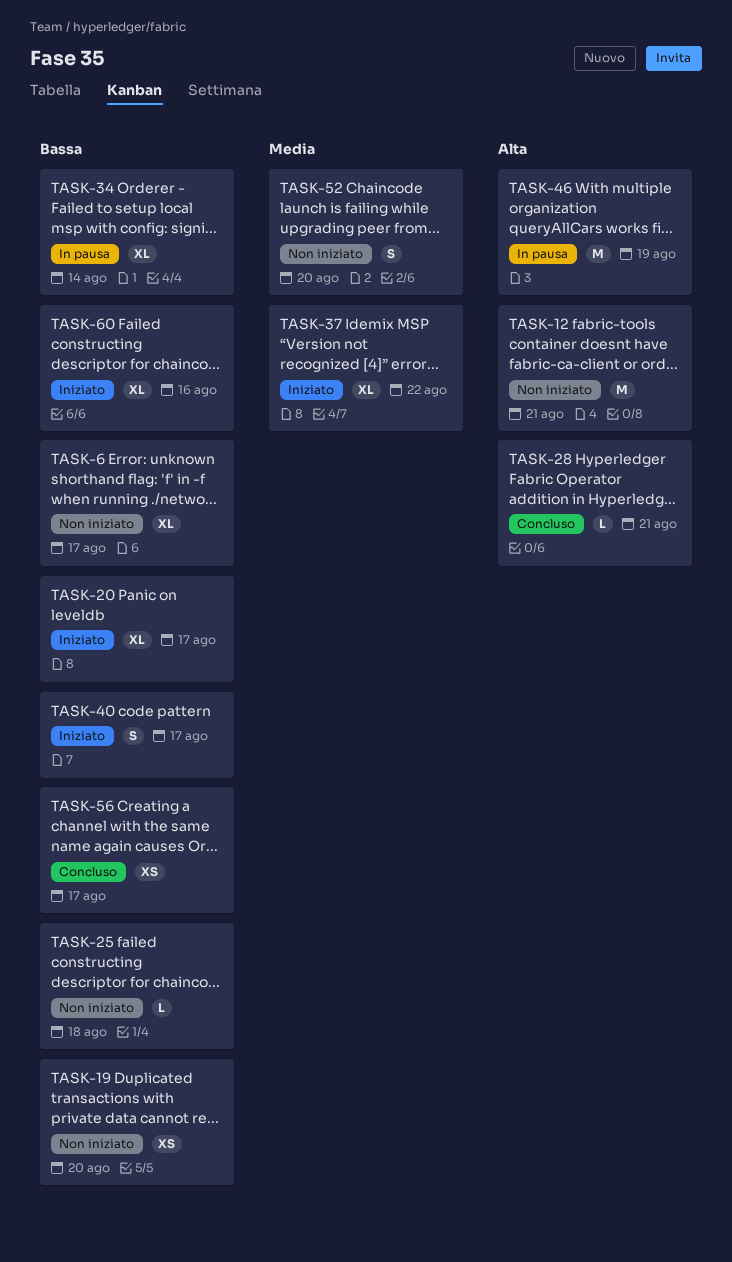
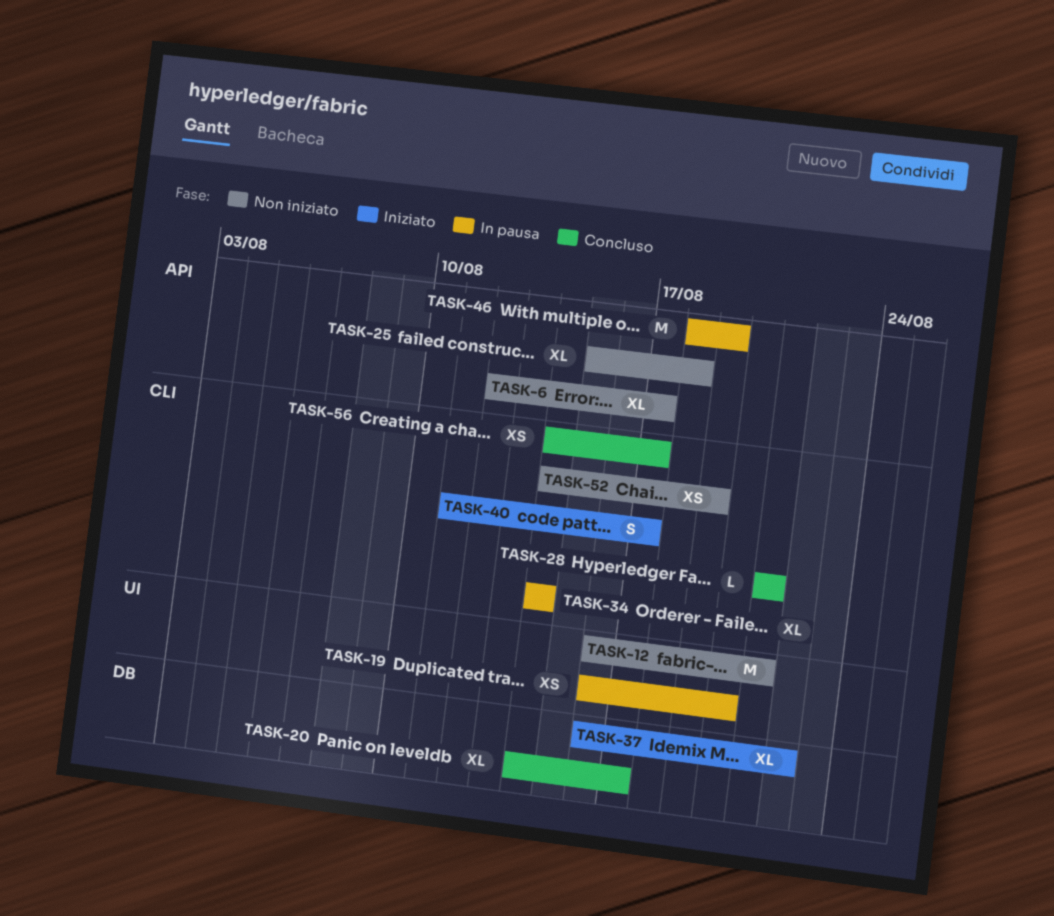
TASK-19, status: Non iniziato -> In pausa
TASK-20, status: Iniziato -> Concluso
TASK-25, estimate: L -> XL
TASK-52, estimate: S -> XS
TASK-52, due: Aug 20 -> Aug 19
TASK-60: present -> none

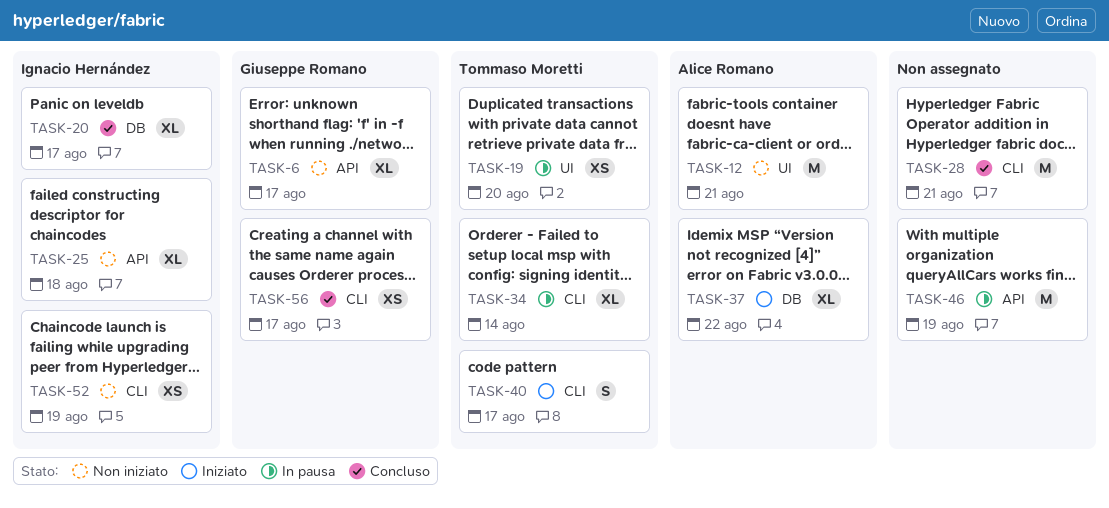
TASK-28, estimate: L -> M

